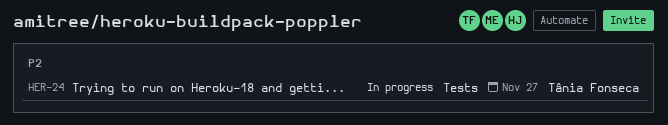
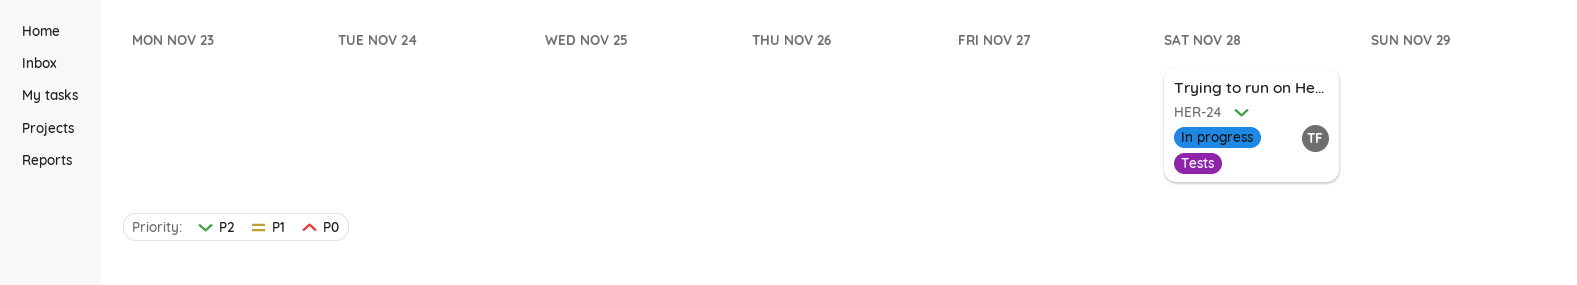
HER-24, due: Nov 27 -> Nov 28

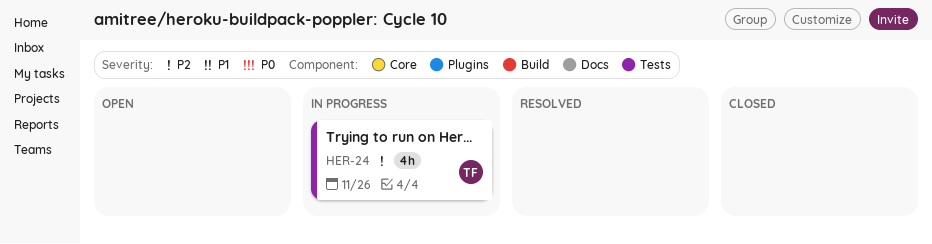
HER-24, due: Nov 28 -> Nov 26

